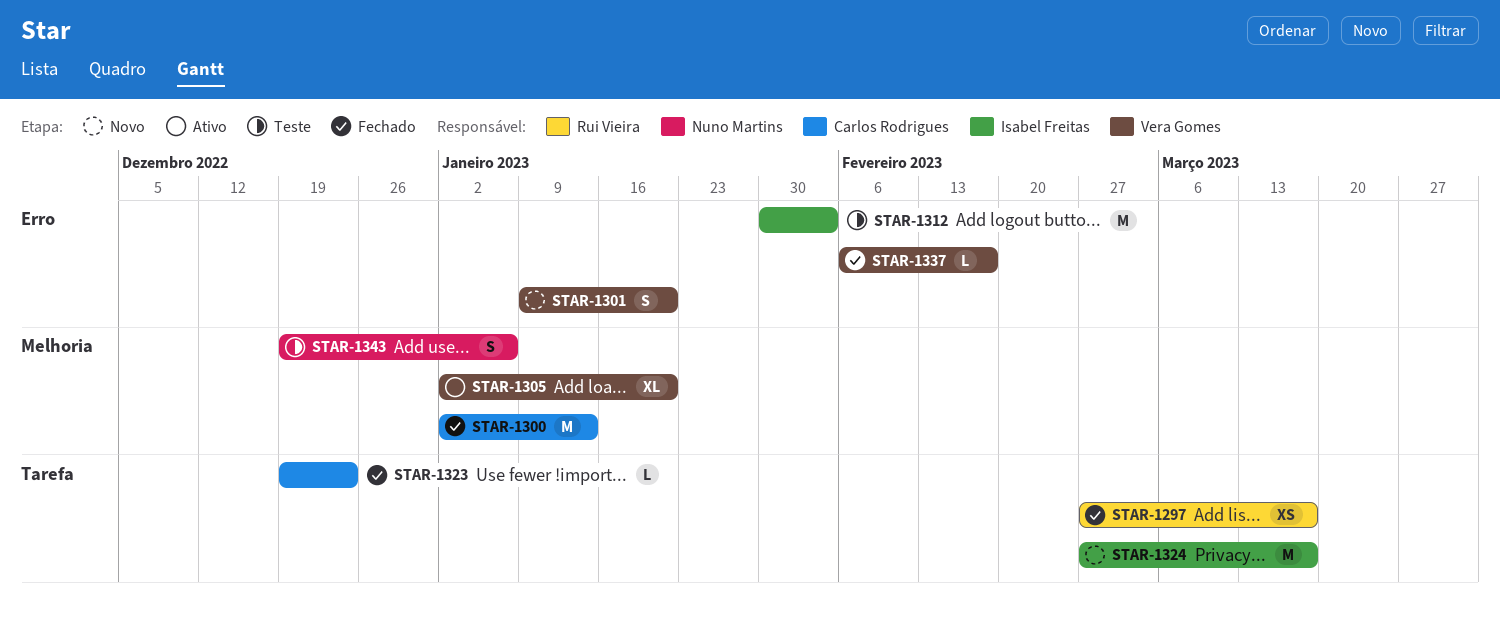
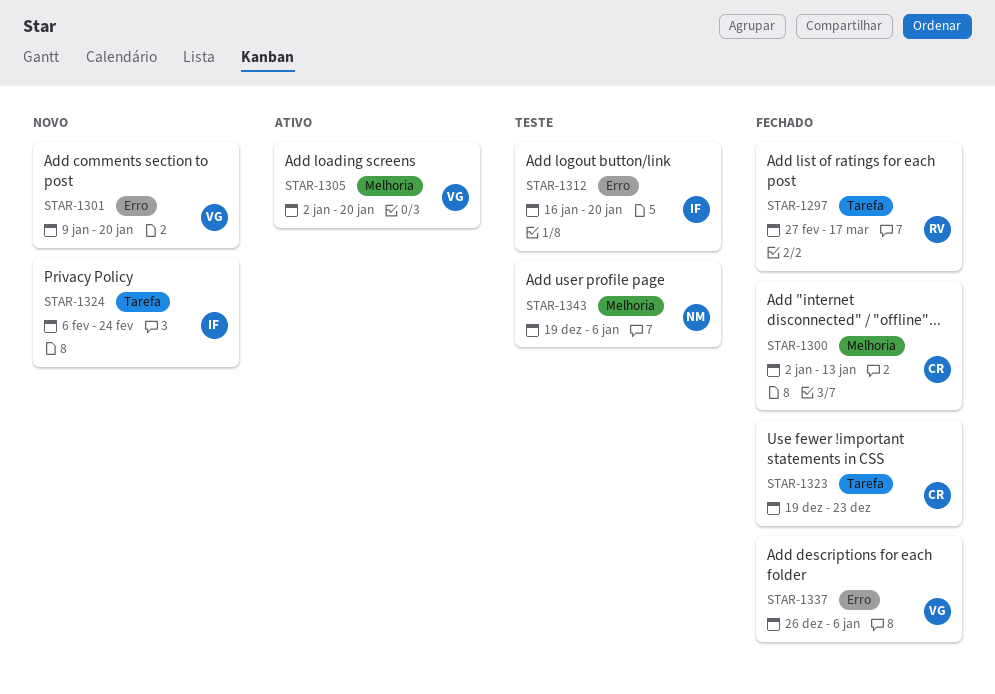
STAR-1312, start: Jan 30 -> Jan 16
STAR-1312, due: Feb 3 -> Jan 20
STAR-1324, start: Feb 27 -> Feb 6
STAR-1324, due: Mar 17 -> Feb 24
STAR-1337, start: Feb 6 -> Dec 26
STAR-1337, due: Feb 17 -> Jan 6

